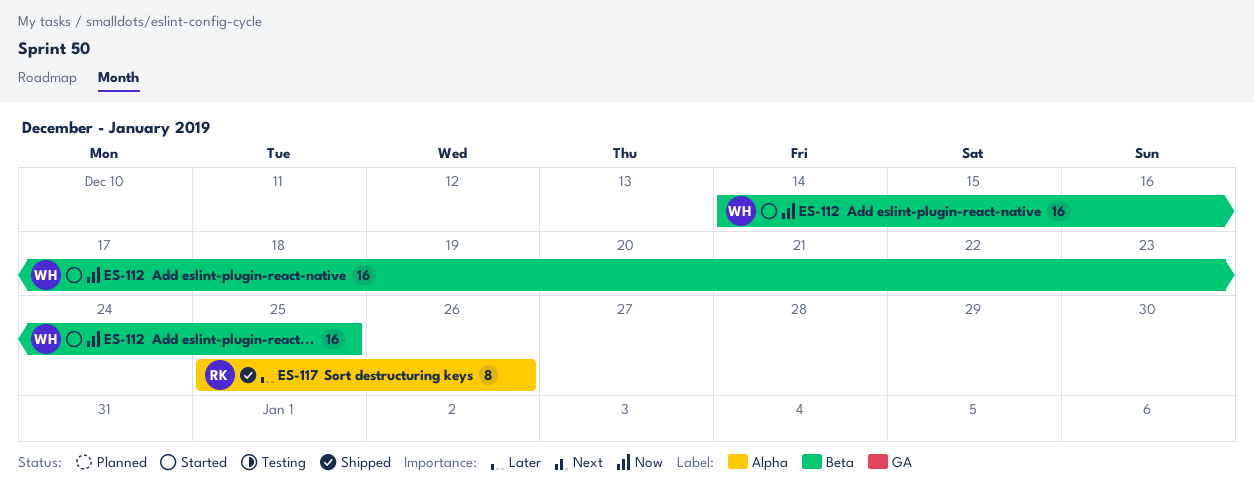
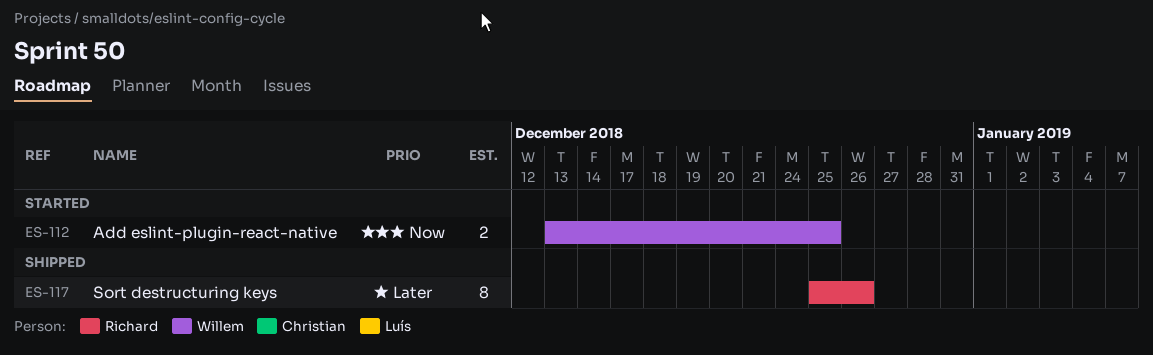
ES-112, estimate: 16 -> 2
ES-112, start: Dec 14 -> Dec 13

